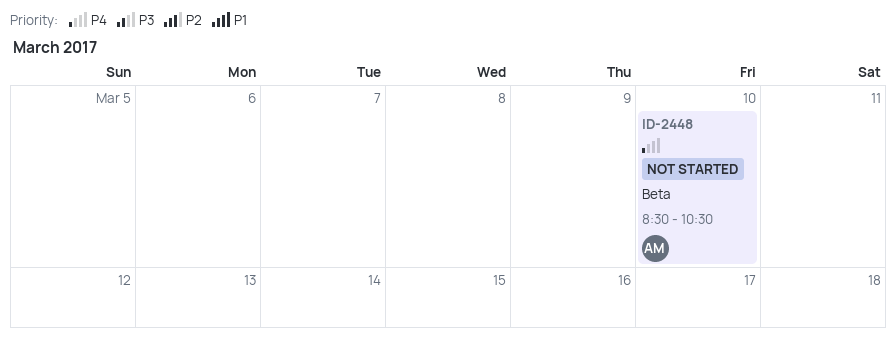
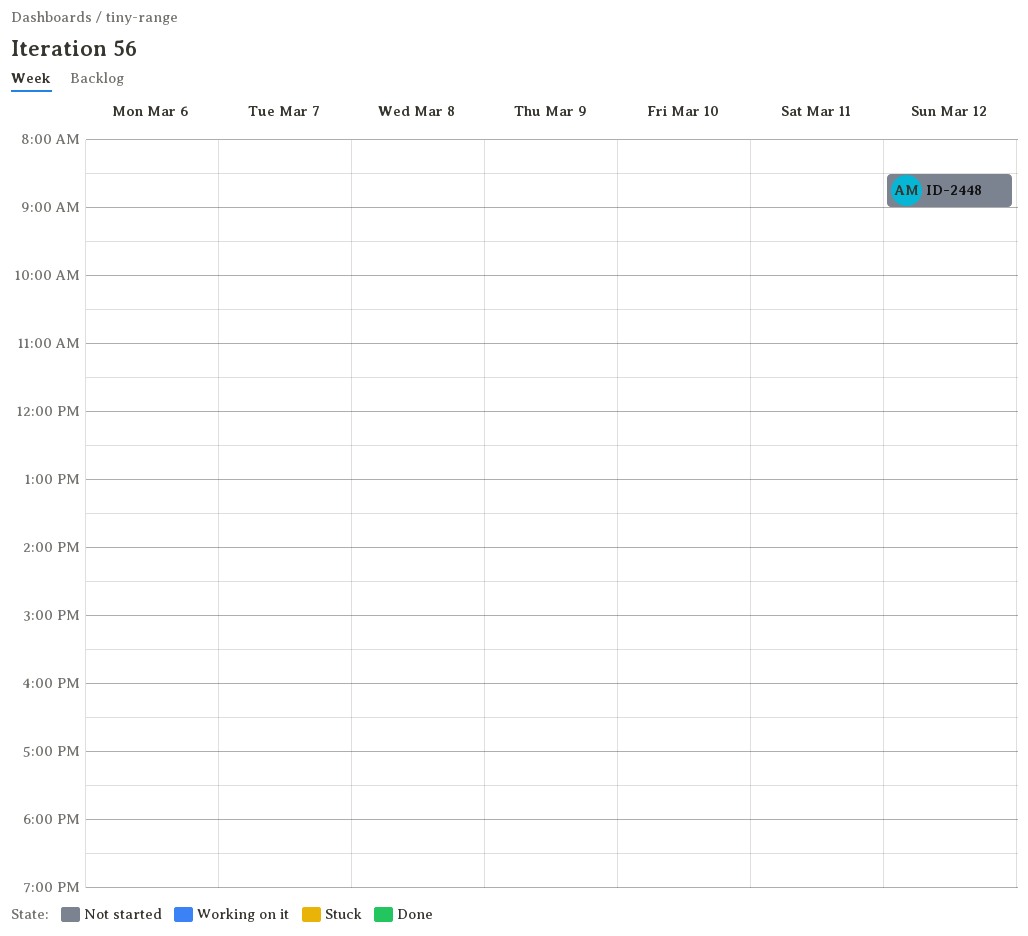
ID-2448, day: Mar 10 -> Mar 12
ID-2448, ends: 10:30 -> 09:00

